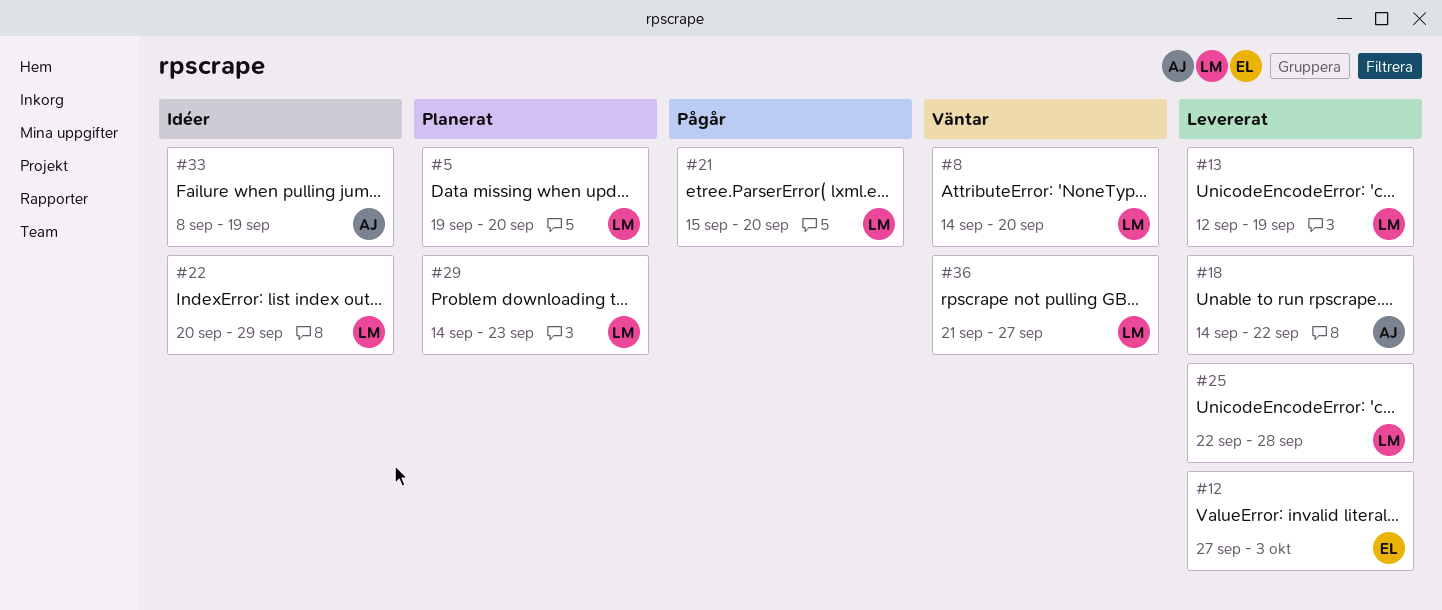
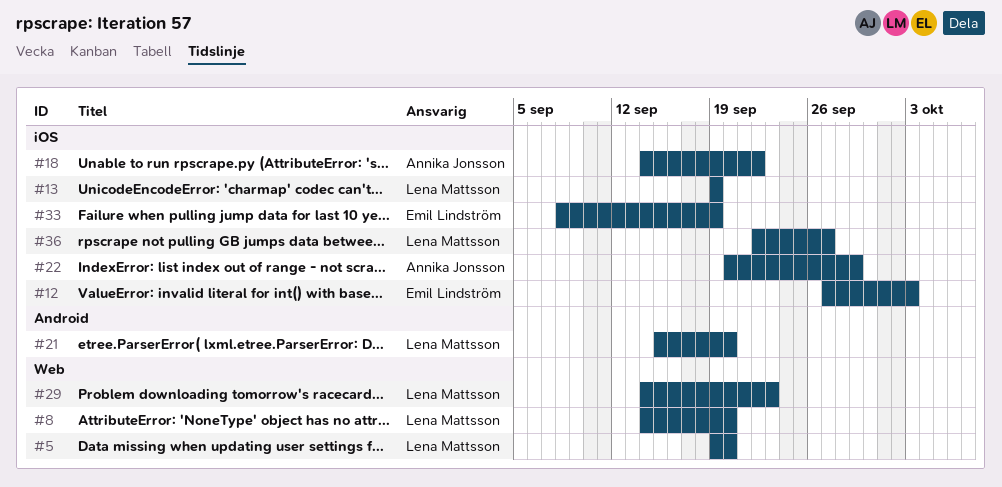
#13, start: Sep 12 -> Sep 19
#22, owner: Lena Mattsson -> Annika Jonsson
#25: present -> none
#33, owner: Annika Jonsson -> Emil Lindström
#36, start: Sep 21 -> Sep 22

